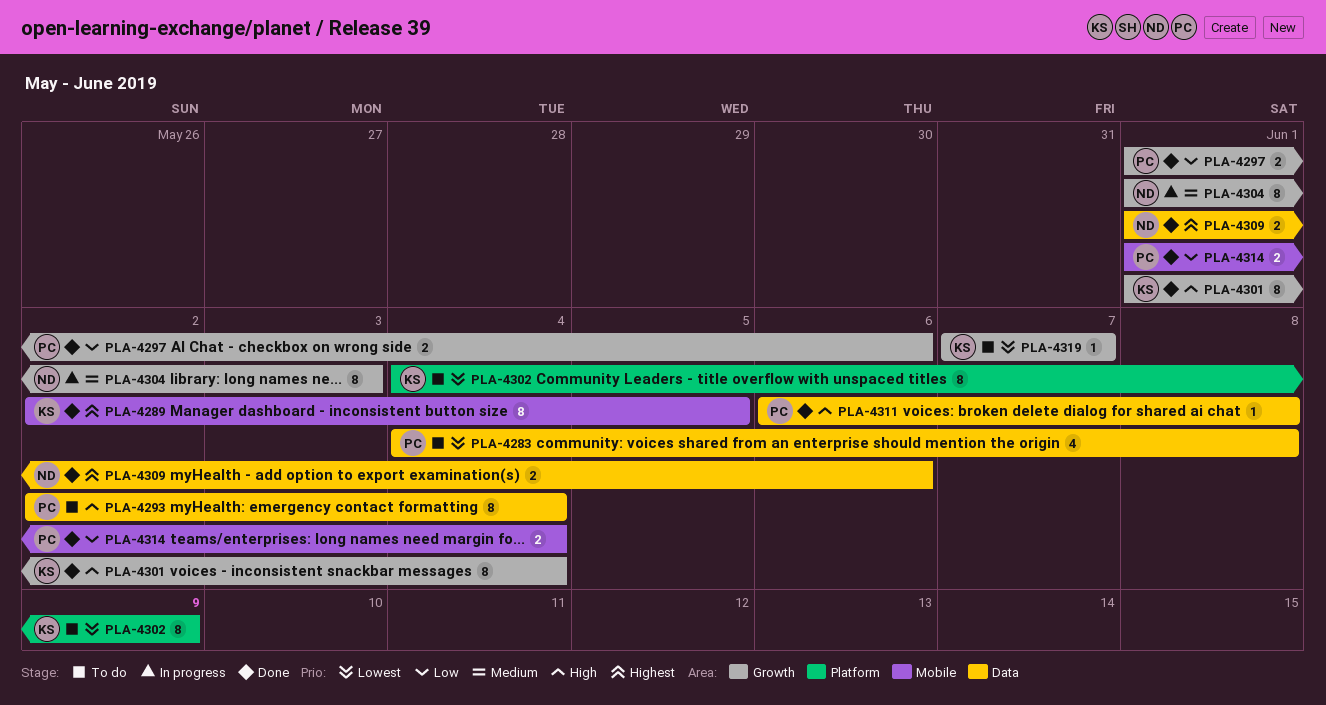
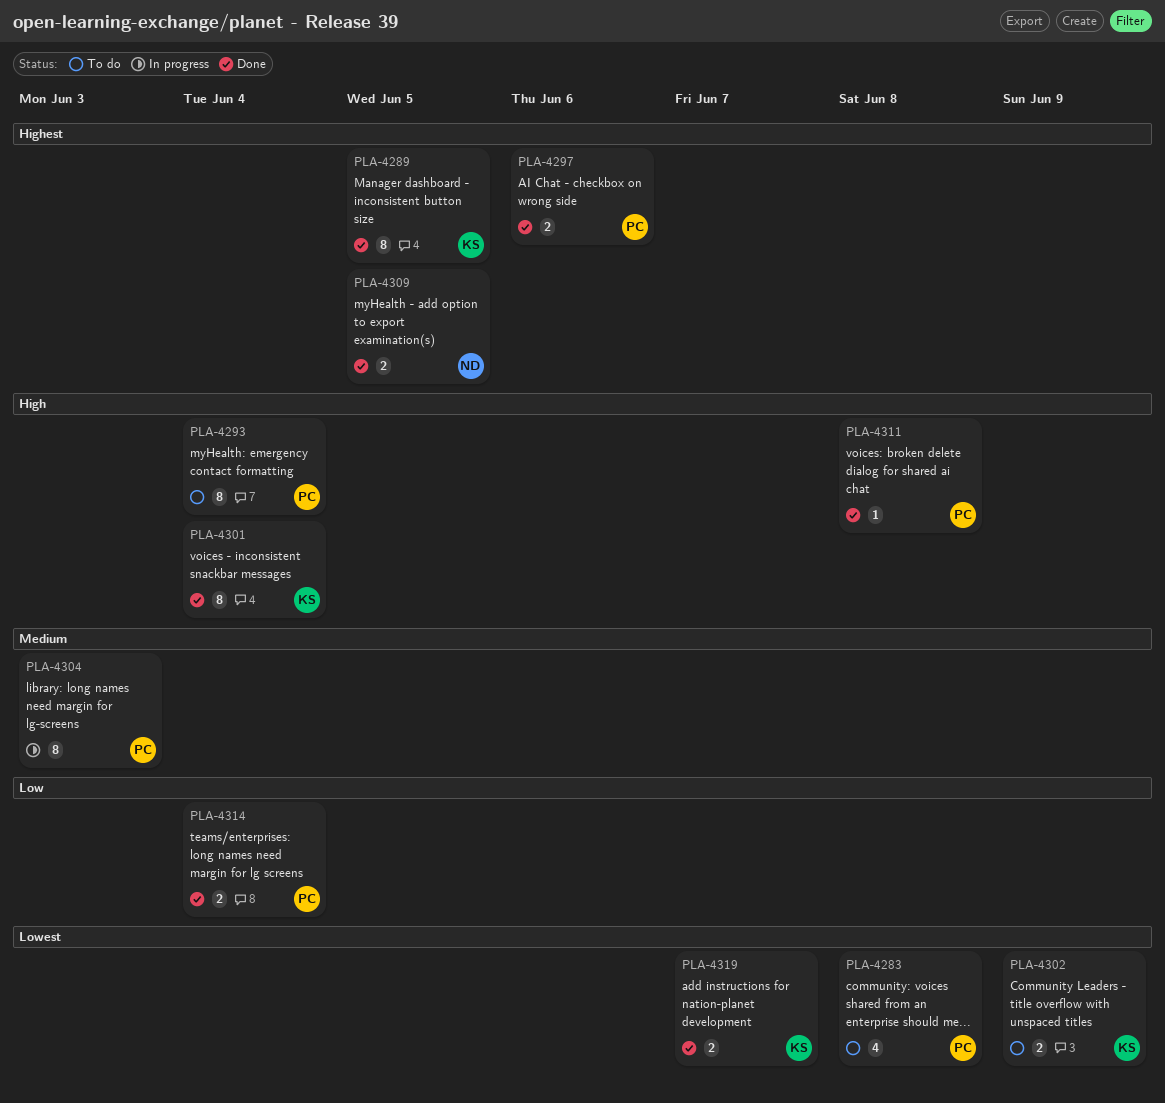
PLA-4297, priority: Low -> Highest
PLA-4302, estimate: 8 -> 2
PLA-4304, owner: ND -> PC
PLA-4309, due: Jun 6 -> Jun 5
PLA-4319, status: To do -> Done
PLA-4319, estimate: 1 -> 2

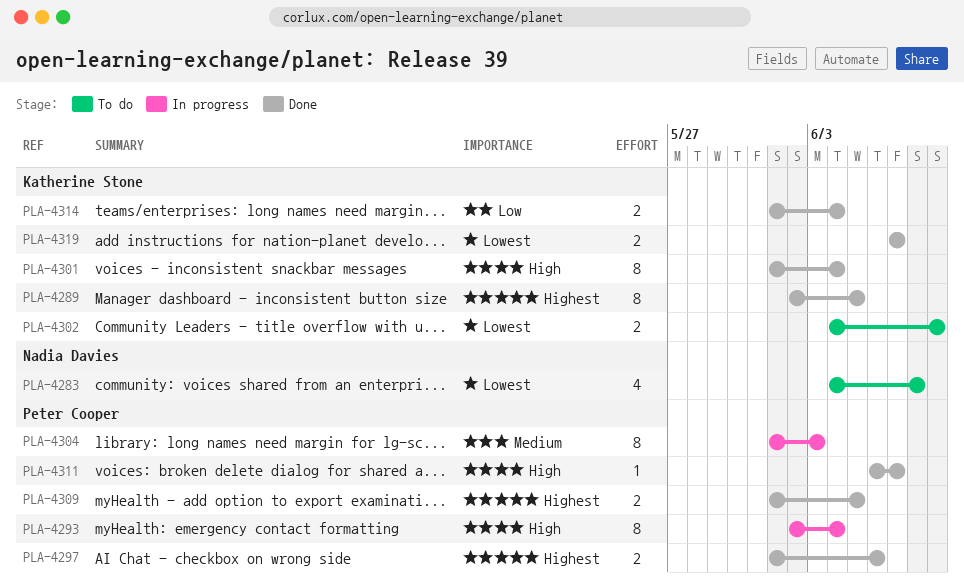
PLA-4283, owner: Peter Cooper -> Nadia Davies
PLA-4293, status: To do -> In progress
PLA-4309, owner: Nadia Davies -> Peter Cooper
PLA-4311, due: Jun 8 -> Jun 7
PLA-4314, owner: Peter Cooper -> Katherine Stone

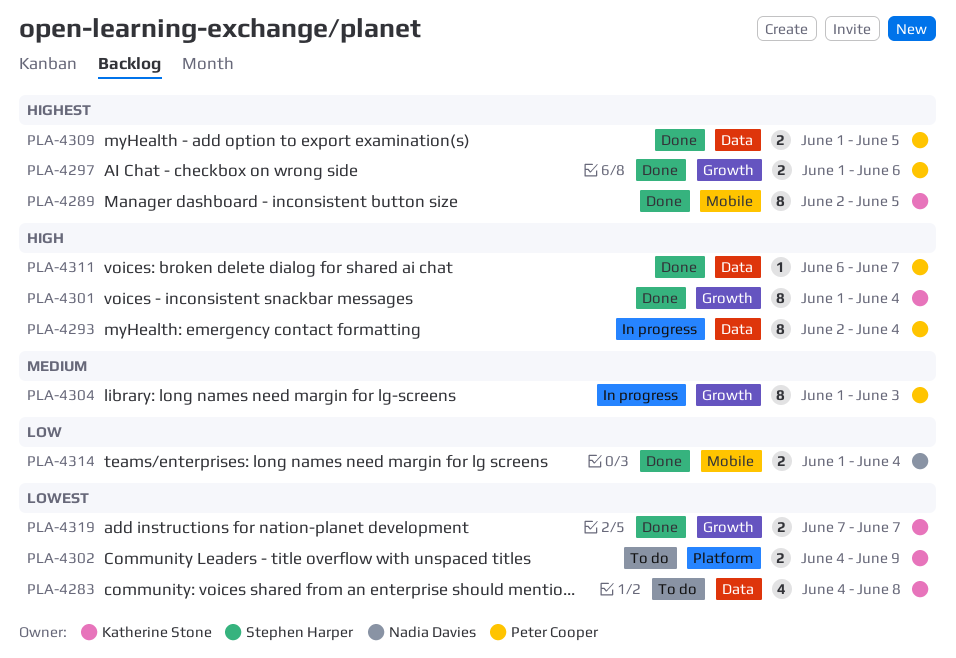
PLA-4283, owner: Nadia Davies -> Katherine Stone
PLA-4314, owner: Katherine Stone -> Nadia Davies

